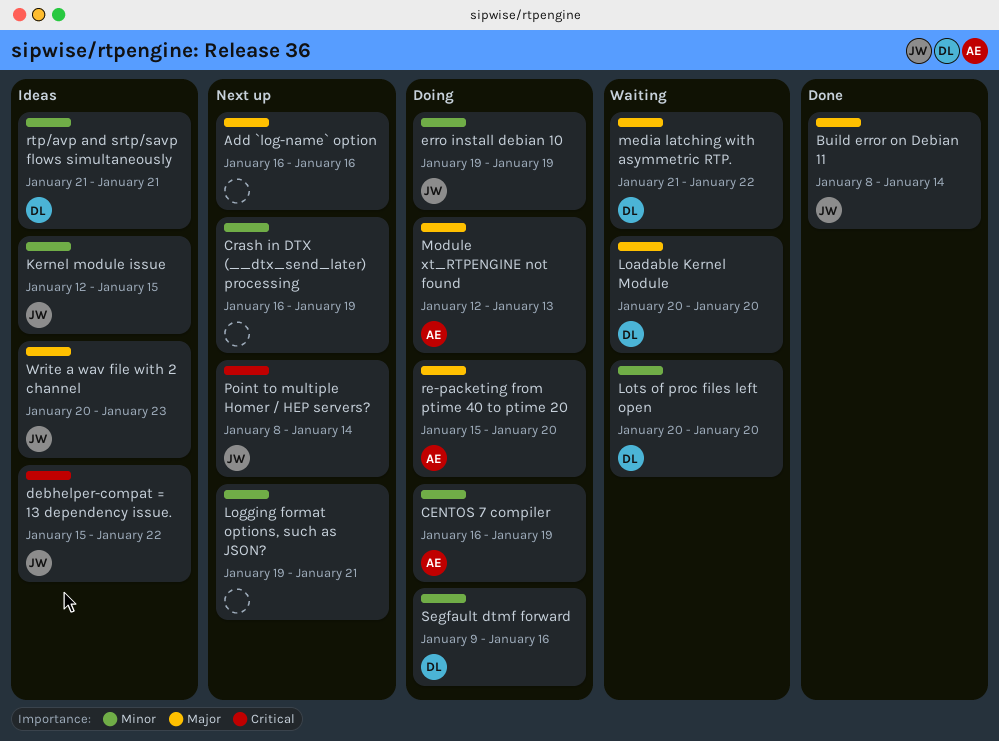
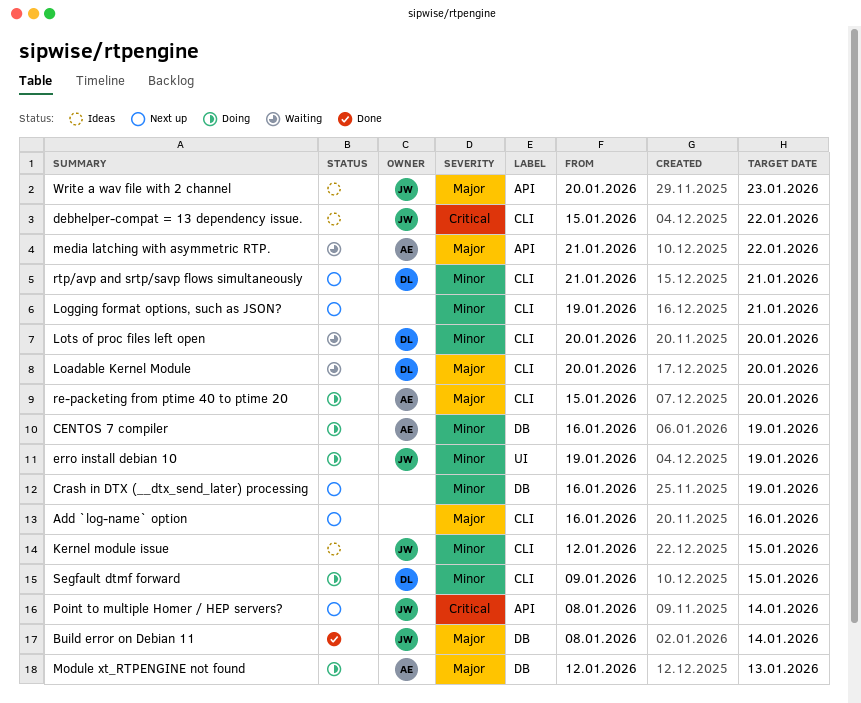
media latching with asymmetric RTP., owner: DL -> AE
rtp/avp and srtp/savp flows simultaneously, status: Ideas -> Next up
Segfault dtmf forward, due: Jan 16 -> Jan 15

